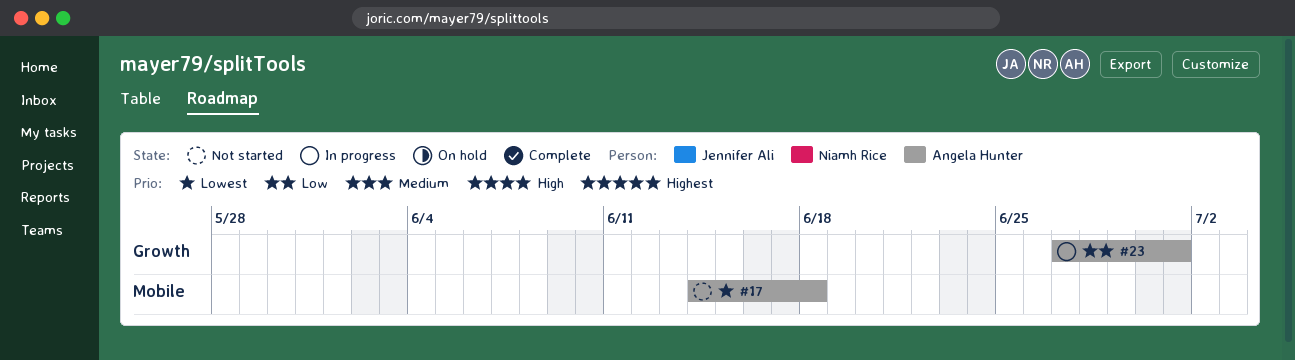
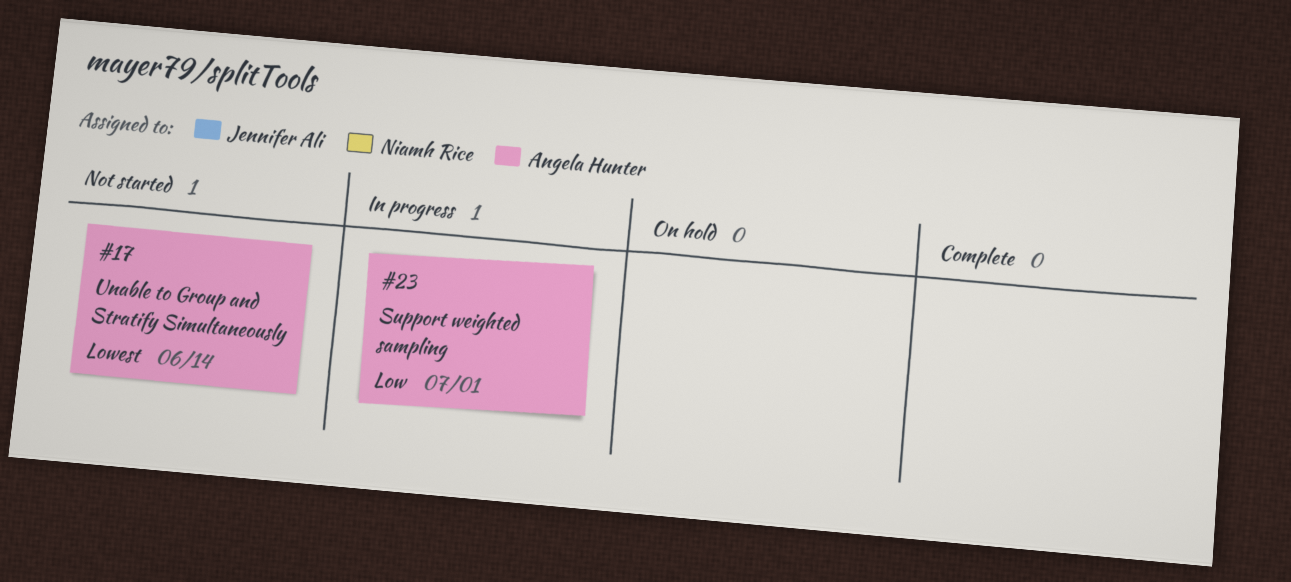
#17, due: Jun 18 -> Jun 14

